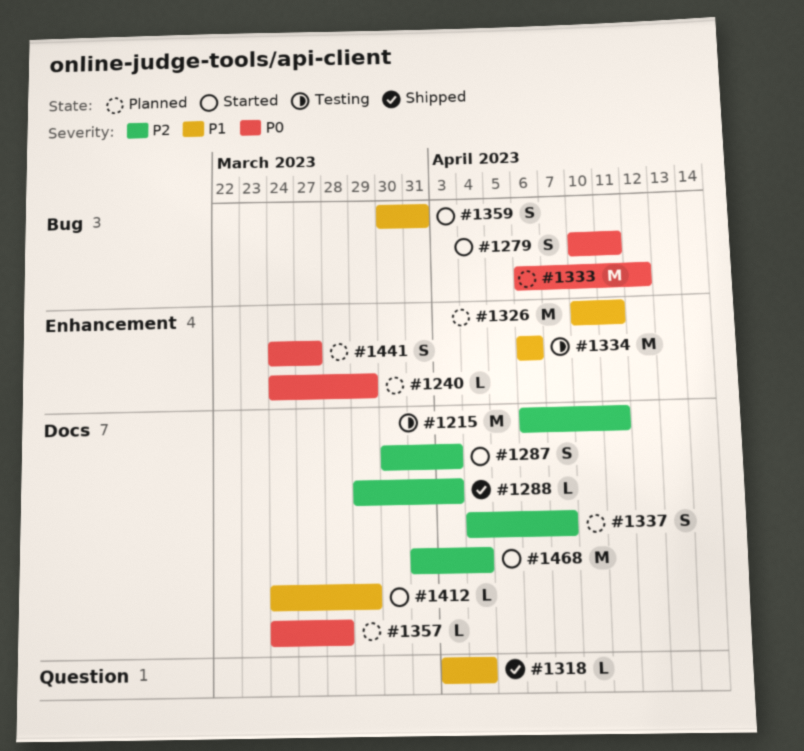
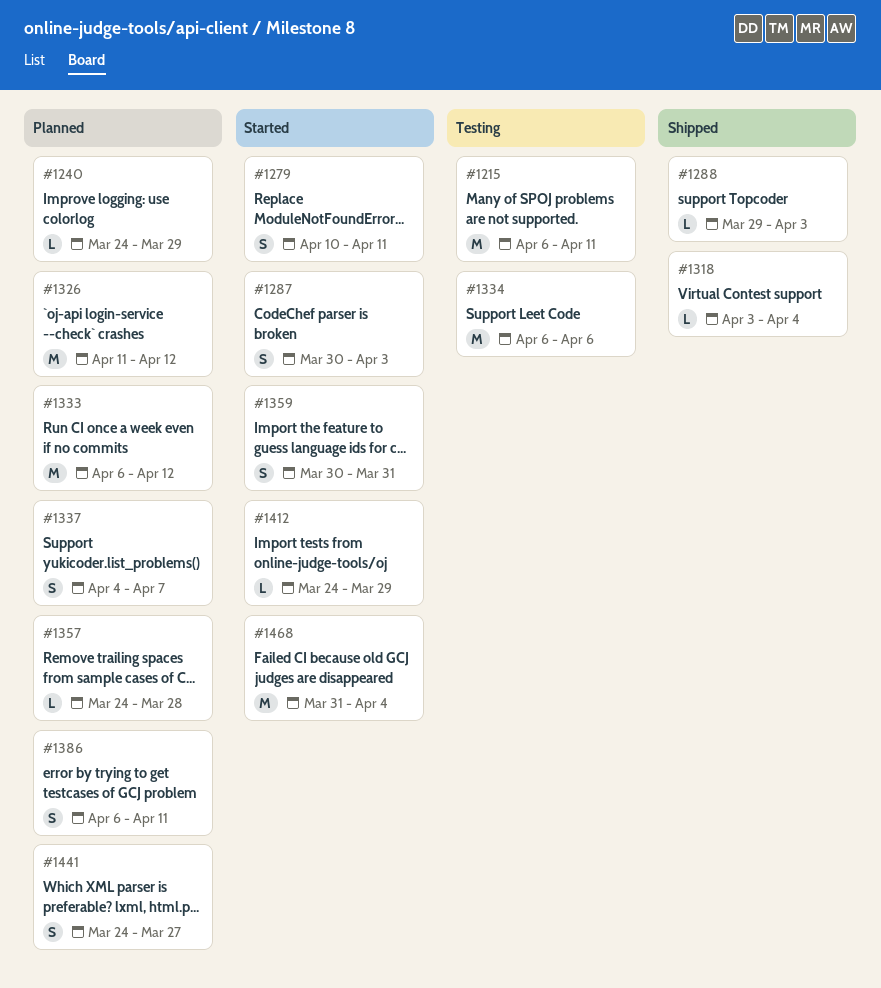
#1326, start: Apr 10 -> Apr 11
#1326, due: Apr 11 -> Apr 12
#1386: none -> present

